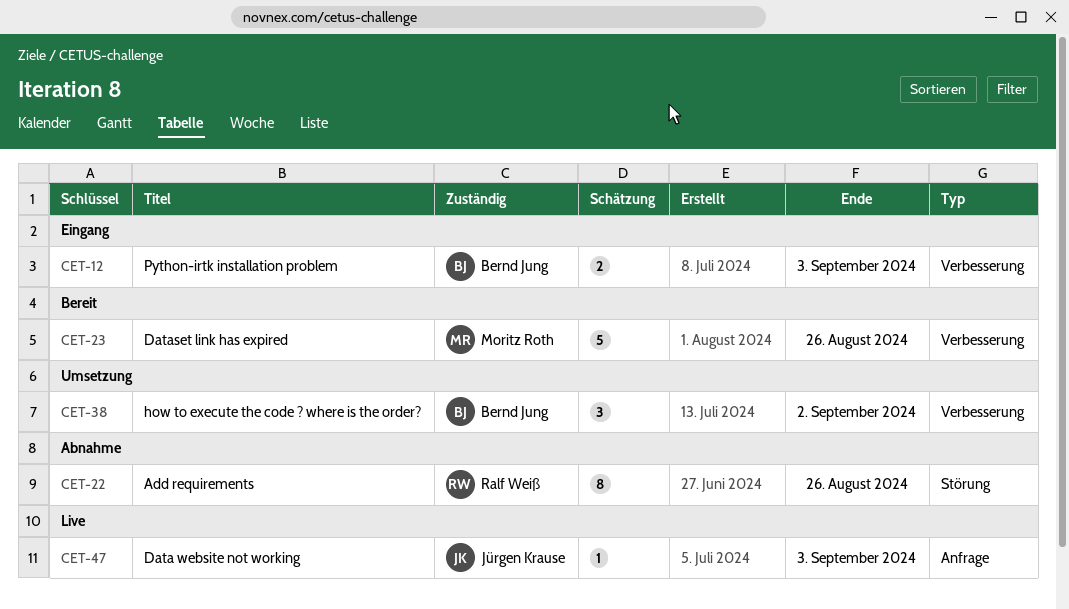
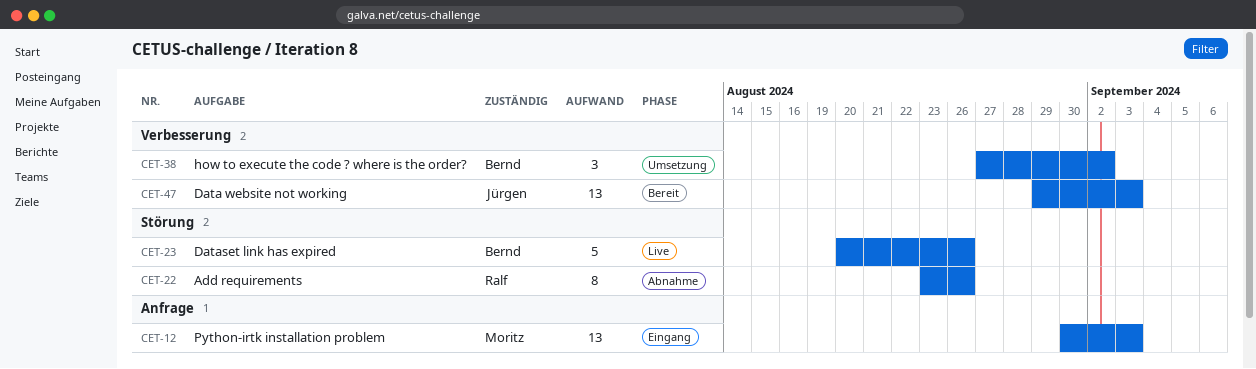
CET-12, owner: Bernd Jung -> Moritz Roth
CET-12, label: Verbesserung -> Anfrage
CET-12, estimate: 2 -> 13
CET-23, status: Bereit -> Live
CET-23, owner: Moritz Roth -> Bernd Jung
CET-23, label: Verbesserung -> Störung
CET-47, status: Live -> Bereit
CET-47, label: Anfrage -> Verbesserung
CET-47, estimate: 1 -> 13

